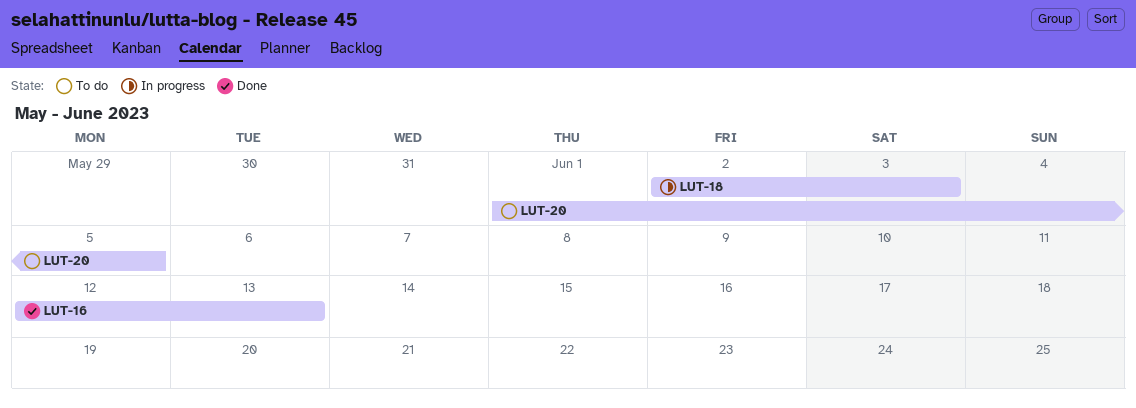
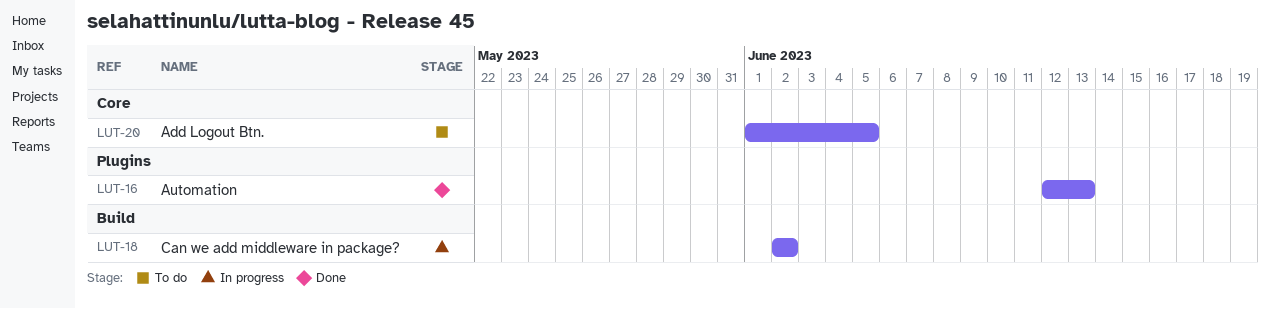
LUT-18, due: Jun 3 -> Jun 2

